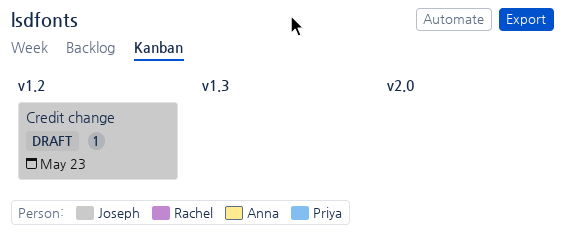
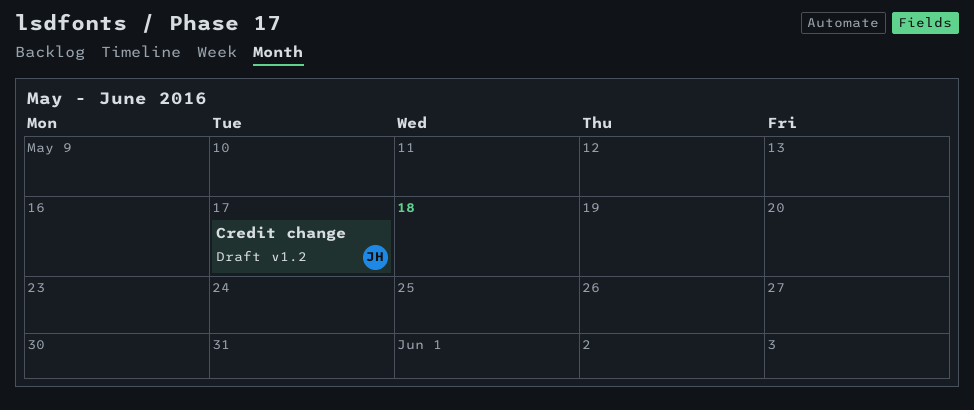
Credit change, due: May 23 -> May 17

